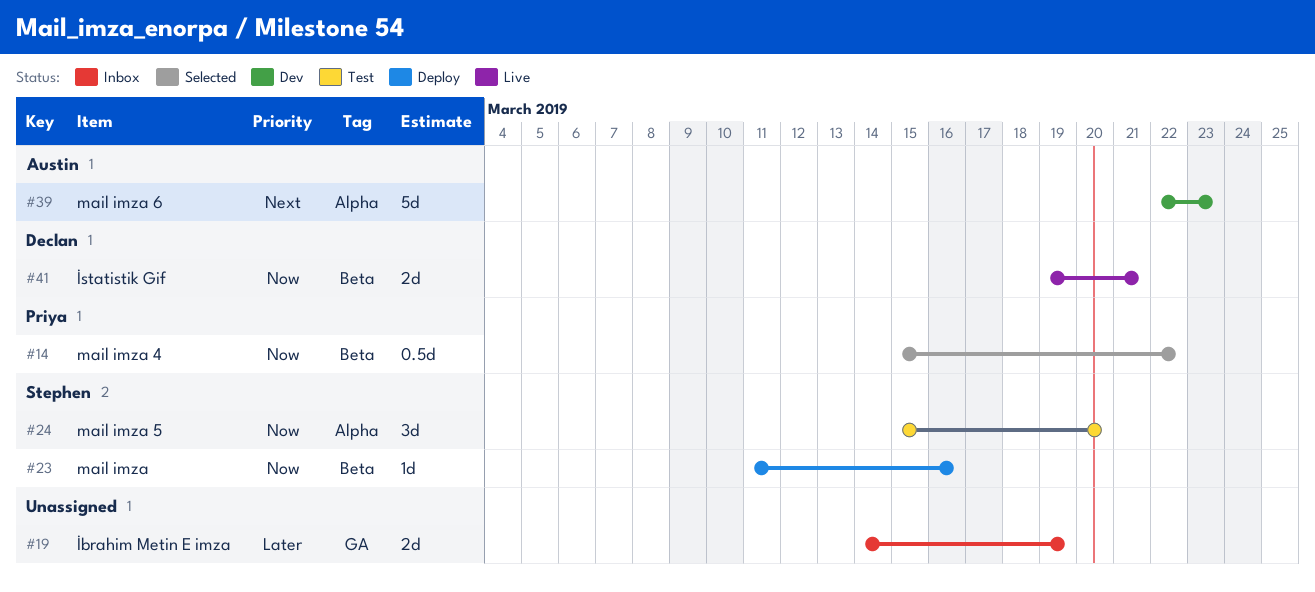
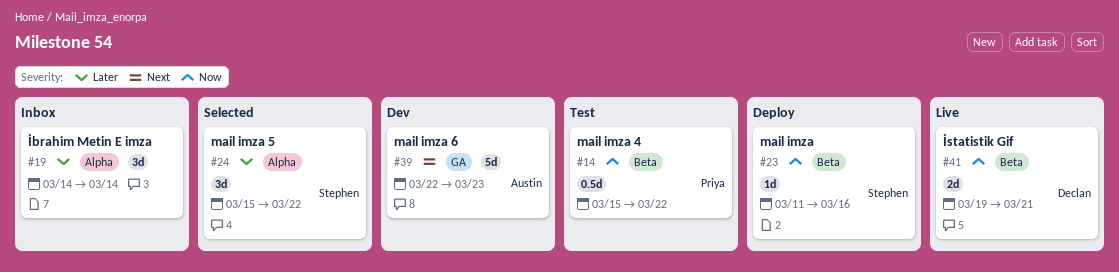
#14, status: Selected -> Test
#19, label: GA -> Alpha
#19, estimate: 2d -> 3d
#19, due: Mar 19 -> Mar 14
#24, status: Test -> Selected
#24, priority: Now -> Later
#24, due: Mar 20 -> Mar 22
#39, label: Alpha -> GA

